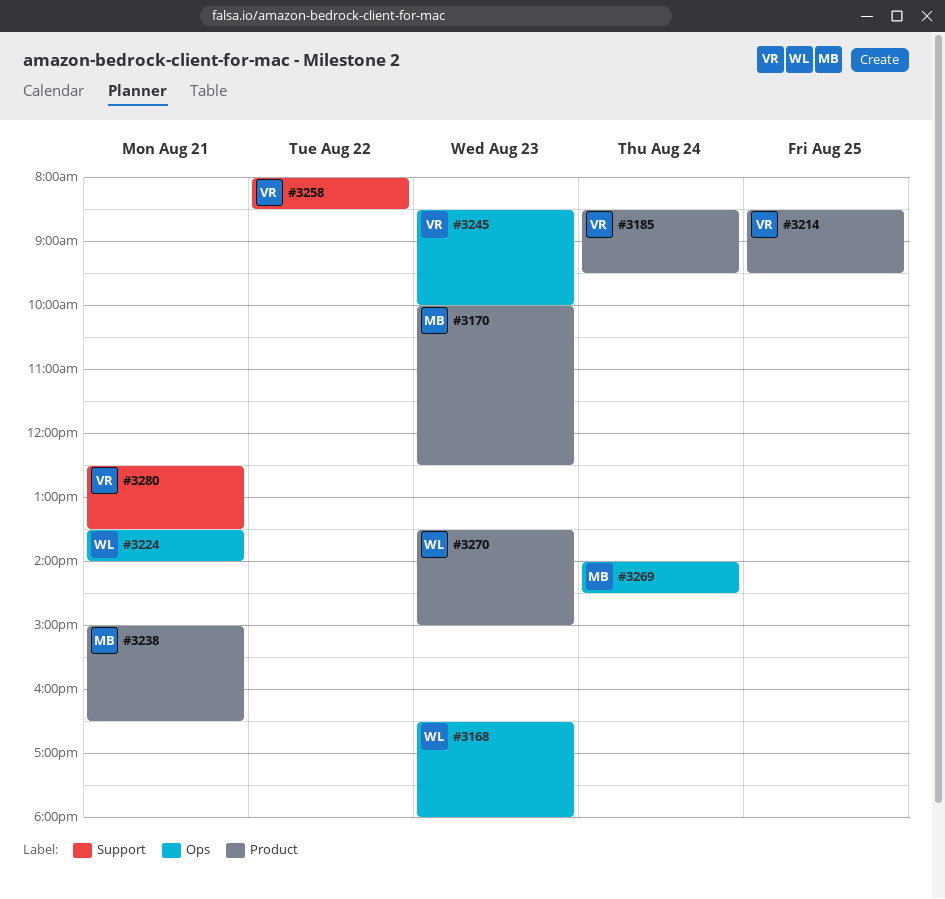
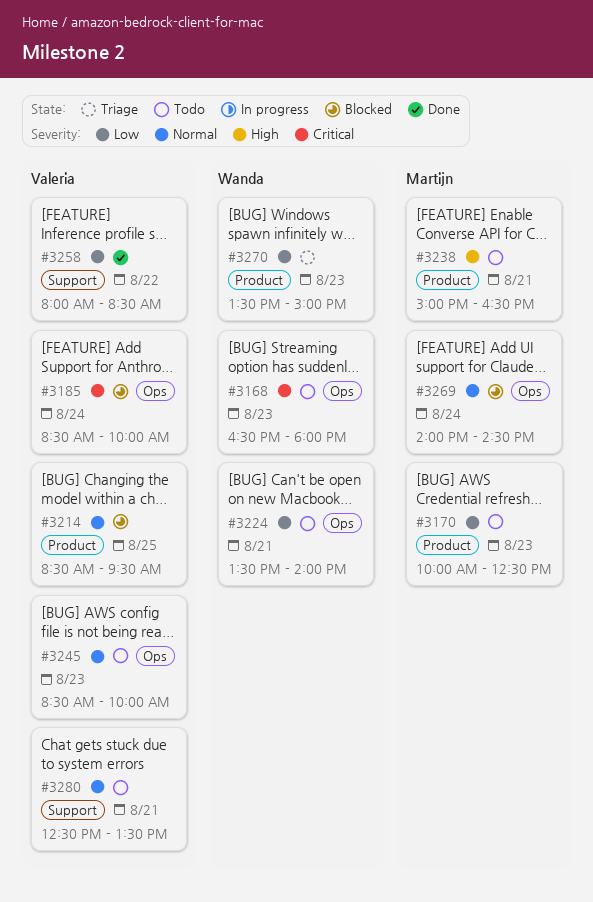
#3185, label: Product -> Ops
#3185, ends: 09:30 -> 10:00

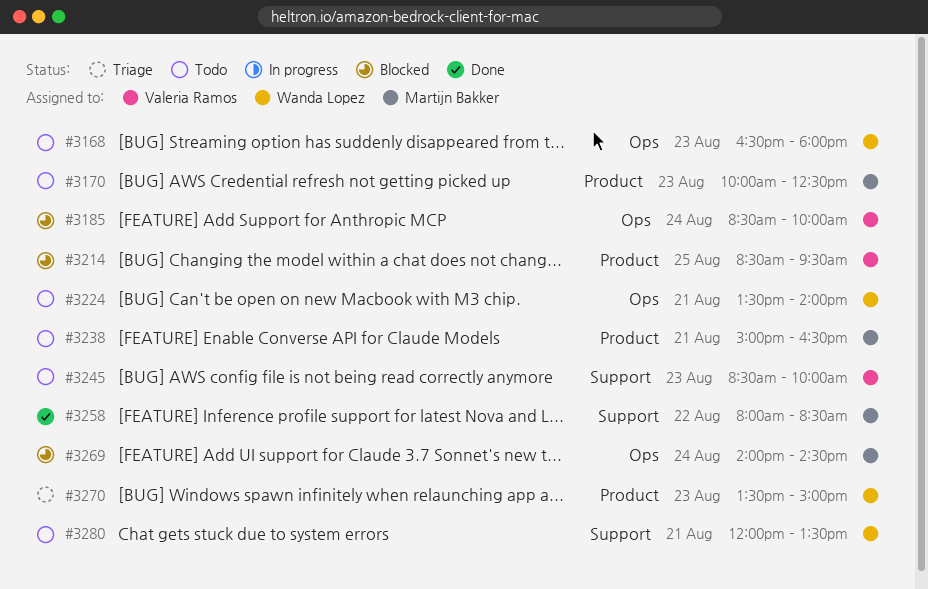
#3245, label: Ops -> Support
#3258, owner: Valeria Ramos -> Martijn Bakker
#3280, owner: Valeria Ramos -> Wanda Lopez
#3280, begins: 12:30 -> 12:00

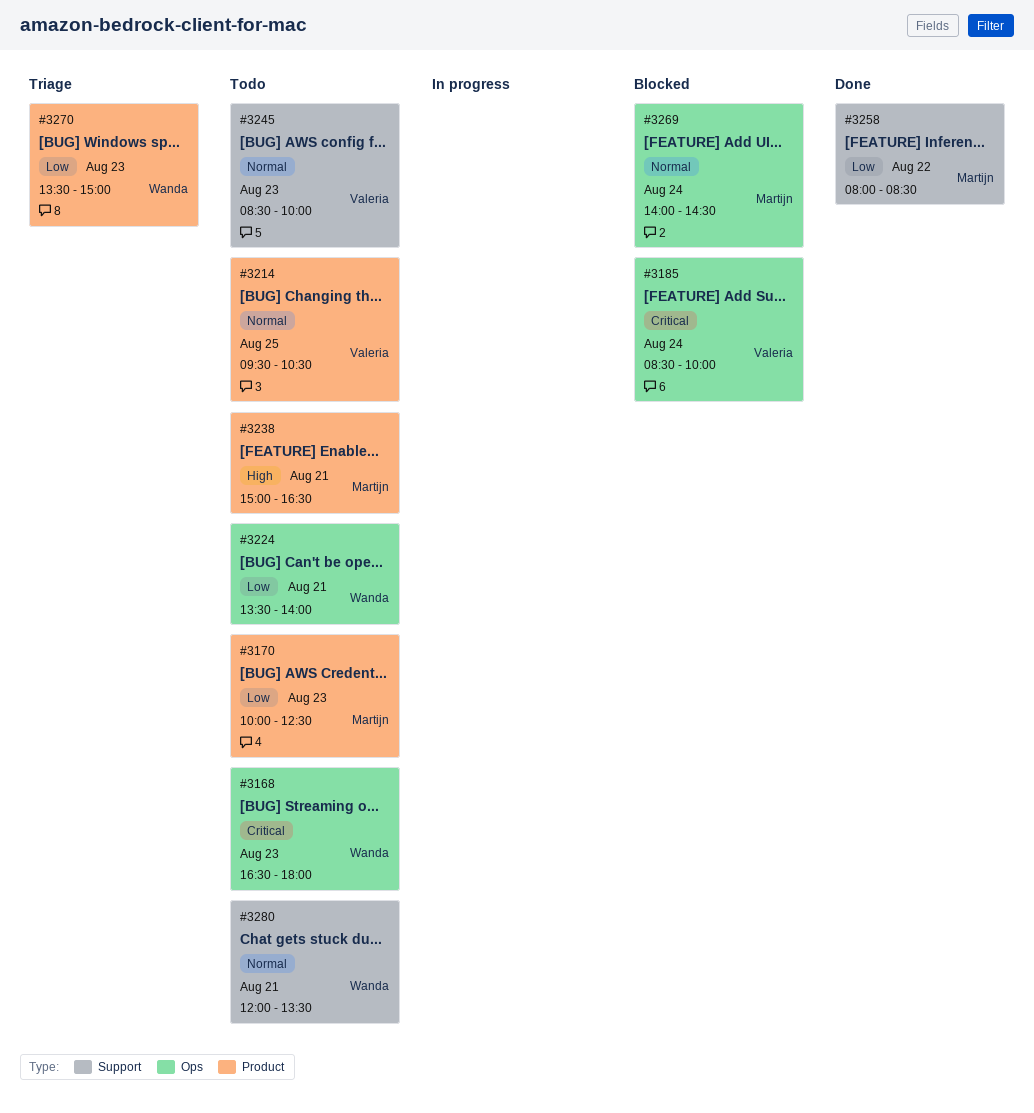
#3214, status: Blocked -> Todo
#3214, begins: 08:30 -> 09:30
#3214, ends: 09:30 -> 10:30

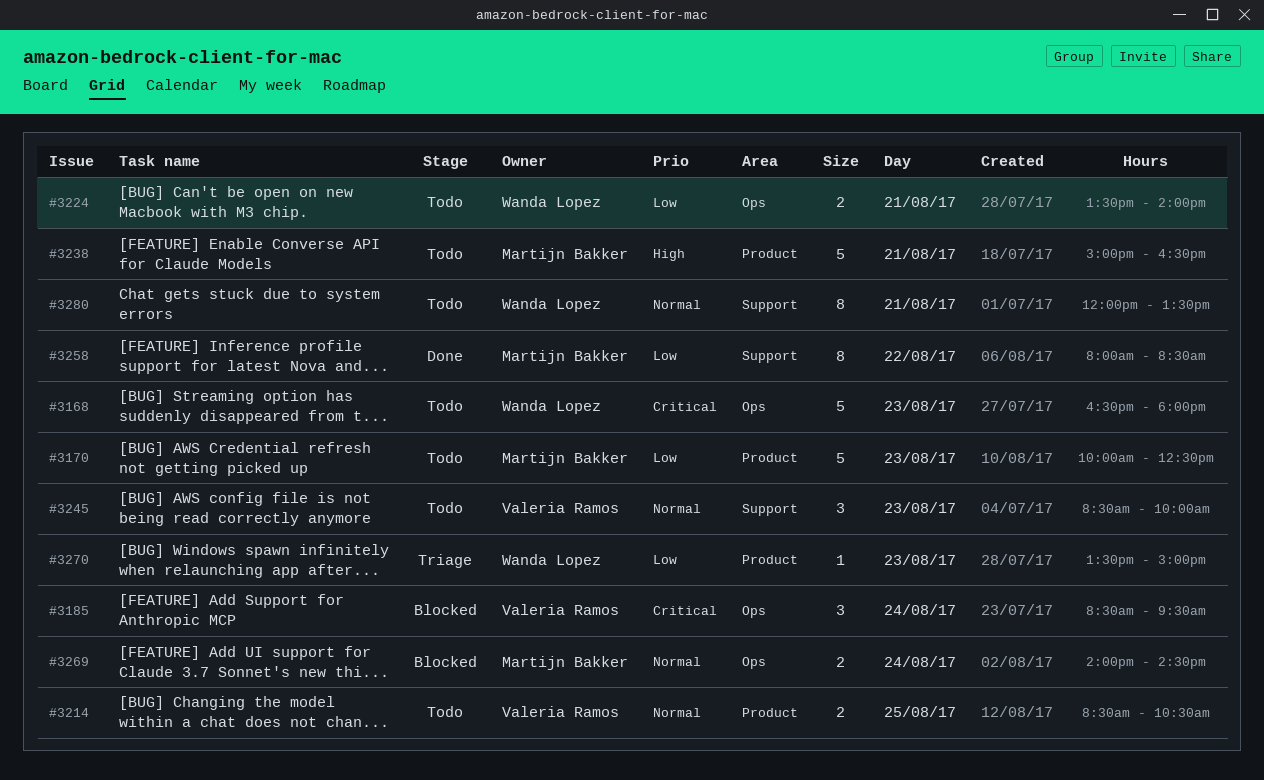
#3185, ends: 10:00 -> 09:30
#3214, begins: 09:30 -> 08:30

